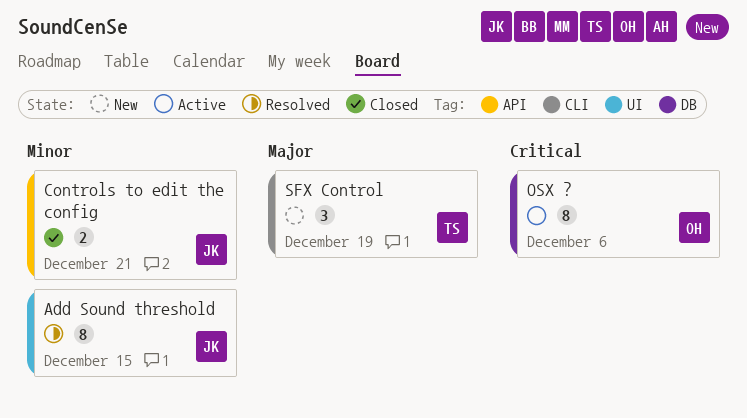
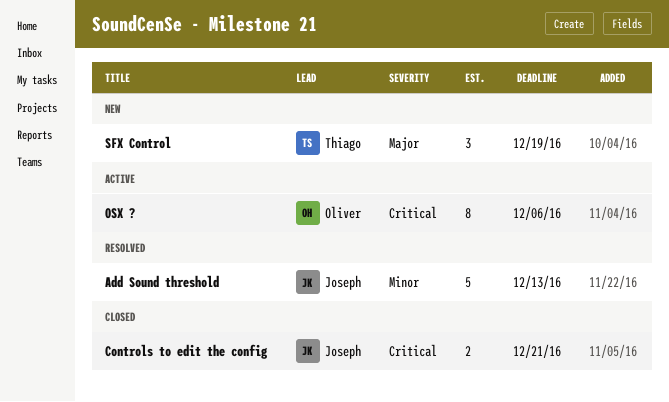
Add Sound threshold, estimate: 8 -> 5
Add Sound threshold, due: Dec 15 -> Dec 13
Controls to edit the config, priority: Minor -> Critical

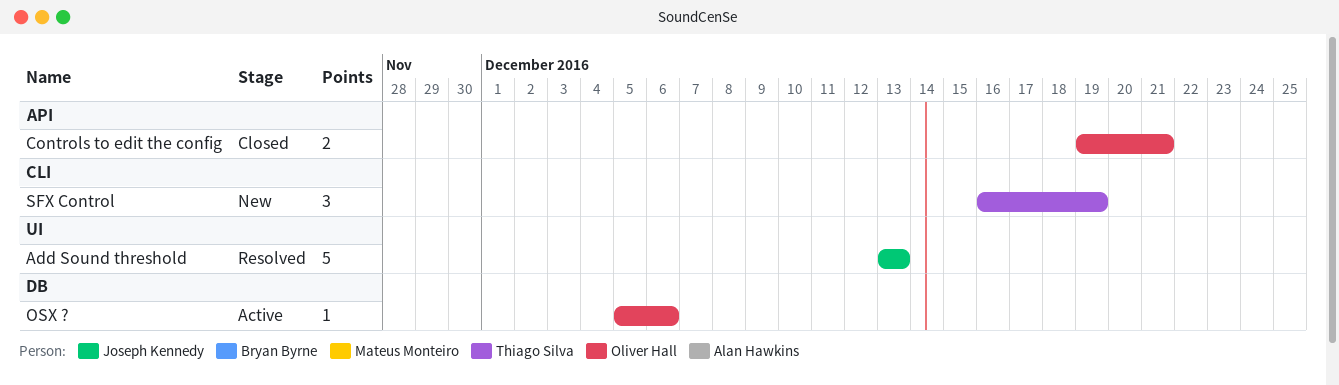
Controls to edit the config, owner: Joseph Kennedy -> Oliver Hall
OSX ?, estimate: 8 -> 1

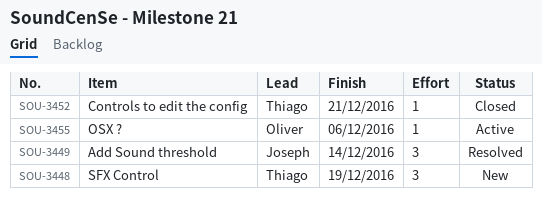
Add Sound threshold, estimate: 5 -> 3
Add Sound threshold, due: Dec 13 -> Dec 14
Controls to edit the config, owner: Oliver Hall -> Thiago Silva
Controls to edit the config, estimate: 2 -> 1

